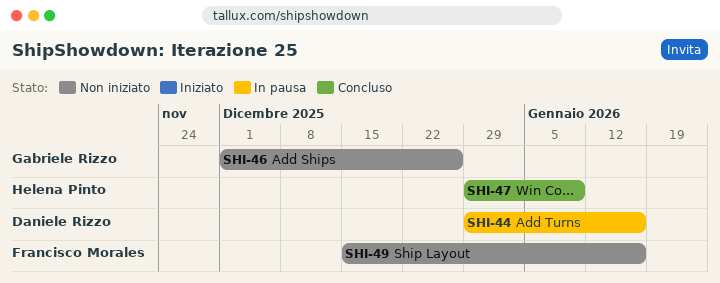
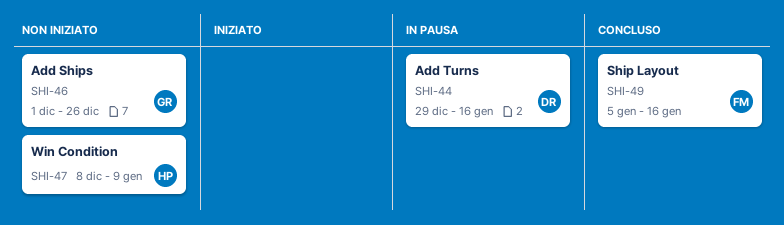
SHI-47, status: Concluso -> Non iniziato
SHI-47, start: Dec 29 -> Dec 8
SHI-49, status: Non iniziato -> Concluso
SHI-49, start: Dec 15 -> Jan 5

